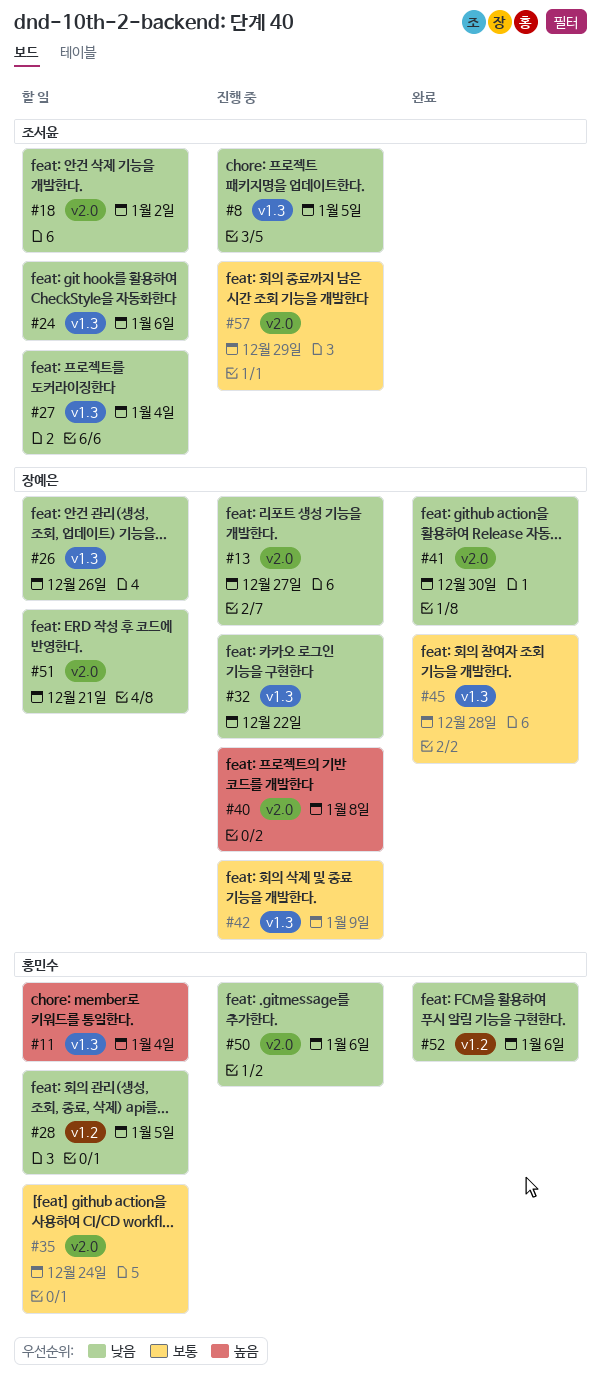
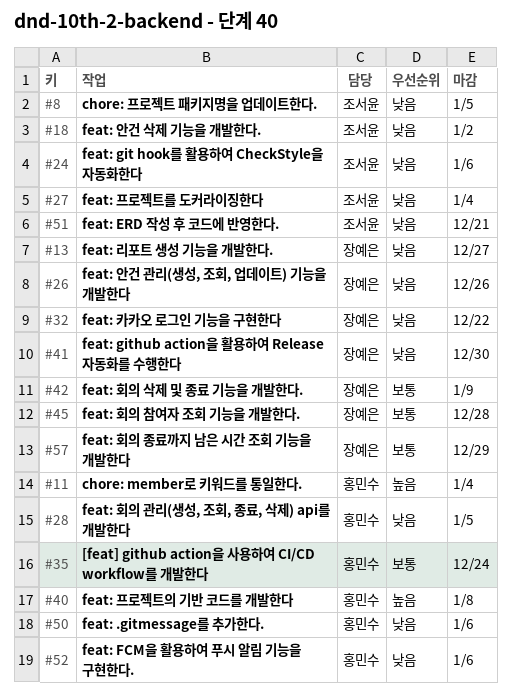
#40, owner: 장예은 -> 홍민수
#51, owner: 장예은 -> 조서윤
#57, owner: 조서윤 -> 장예은

